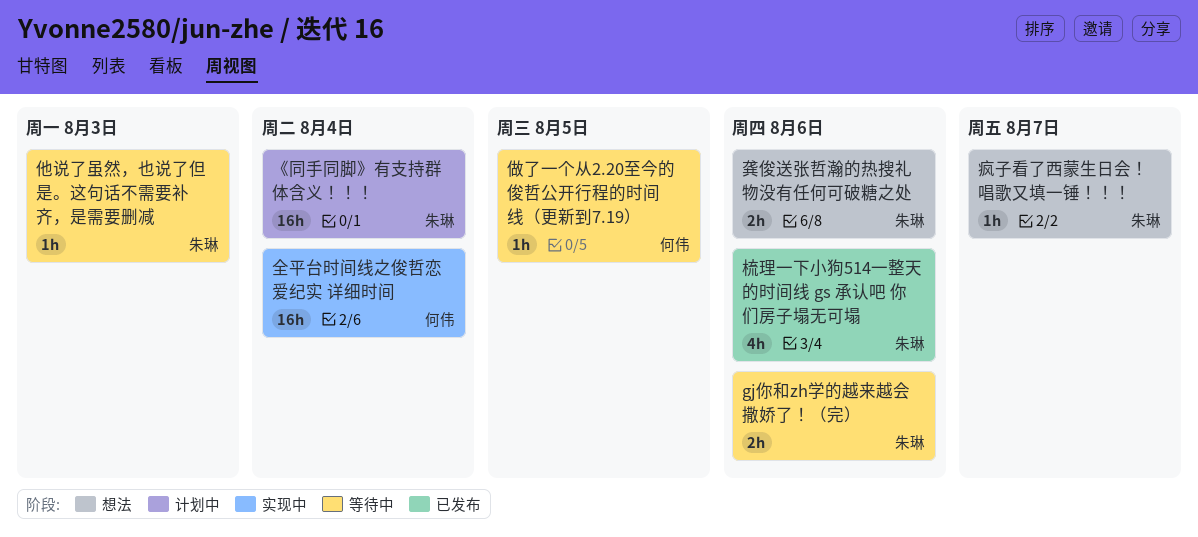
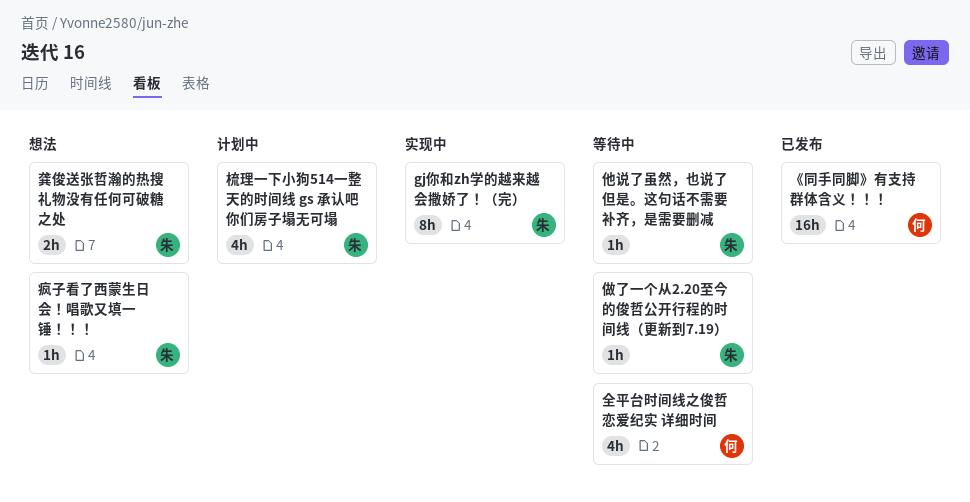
gj你和zh学的越来越会撒娇了！（完）, status: 等待中 -> 实现中
gj你和zh学的越来越会撒娇了！（完）, estimate: 2h -> 8h
《同手同脚》有支持群体含义！！！, status: 计划中 -> 已发布
《同手同脚》有支持群体含义！！！, owner: 朱琳 -> 何伟
做了一个从2.20至今的俊哲公开行程的时间线（更新到7.19）, owner: 何伟 -> 朱琳
全平台时间线之俊哲恋爱纪实 详细时间, status: 实现中 -> 等待中
全平台时间线之俊哲恋爱纪实 详细时间, estimate: 16h -> 4h
梳理一下小狗514一整天的时间线 gs 承认吧 你们房子塌无可塌, status: 已发布 -> 计划中

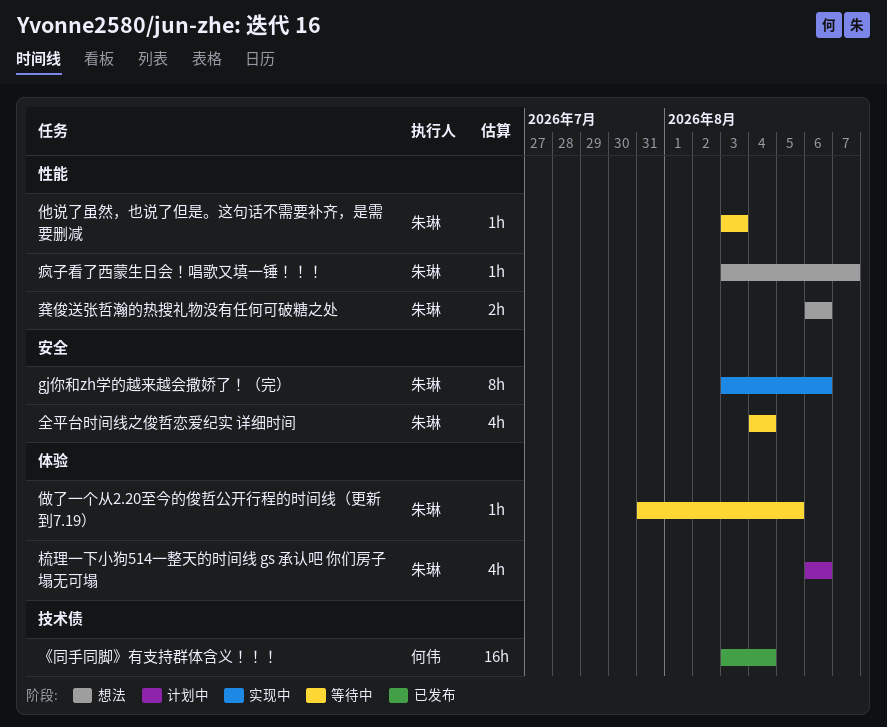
全平台时间线之俊哲恋爱纪实 详细时间, owner: 何伟 -> 朱琳

